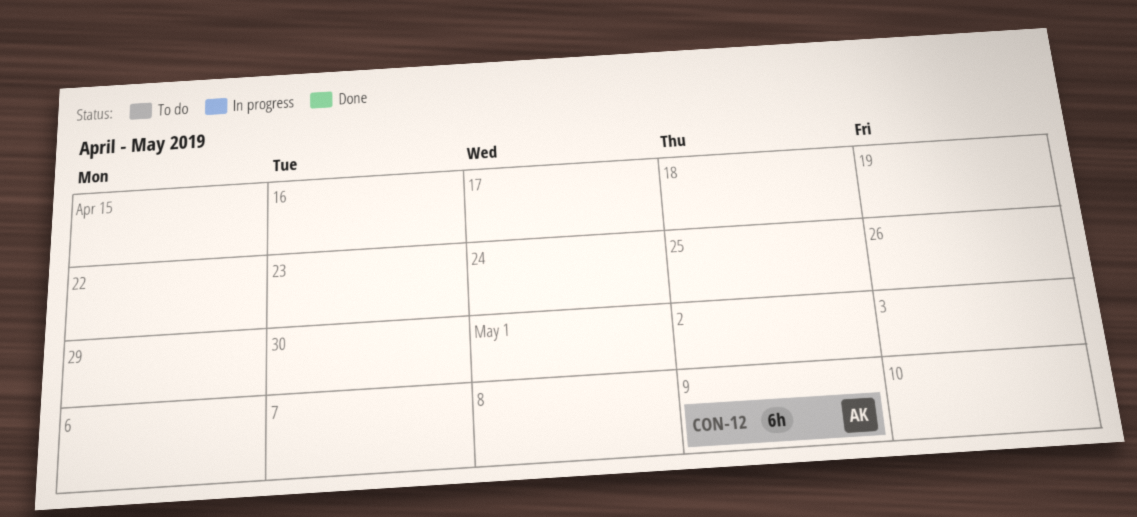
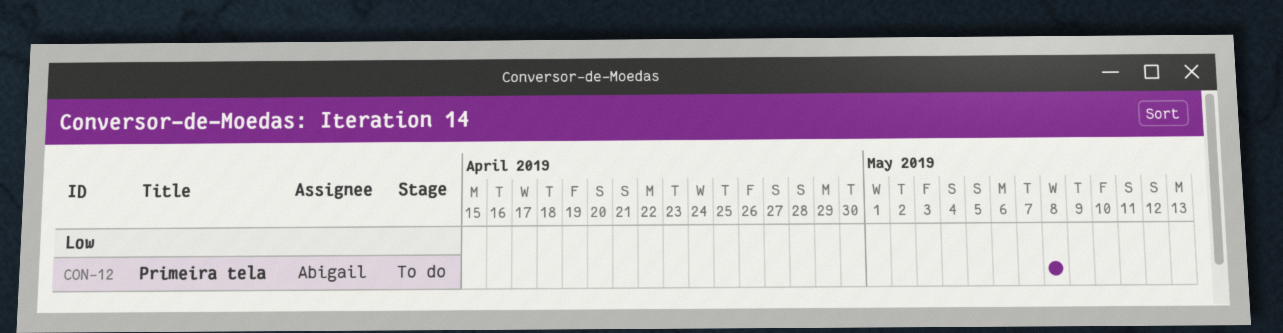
CON-12, due: May 9 -> May 8

